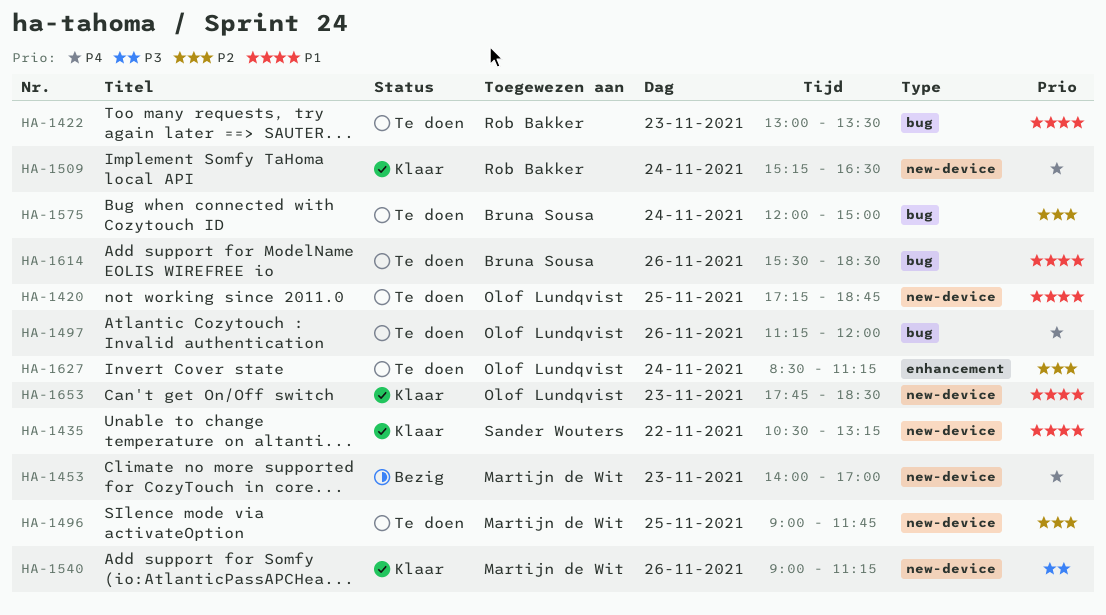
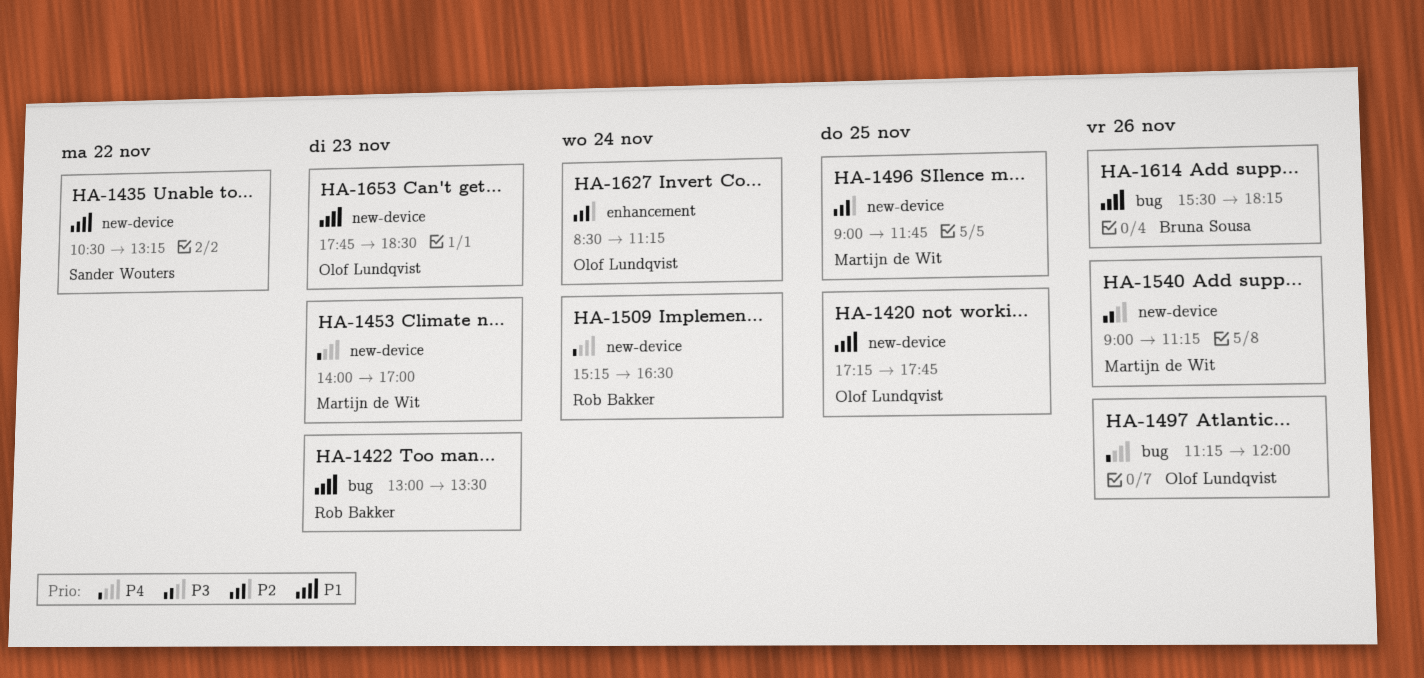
HA-1420, ends: 18:45 -> 17:45
HA-1575: present -> none
HA-1614, ends: 18:30 -> 18:15

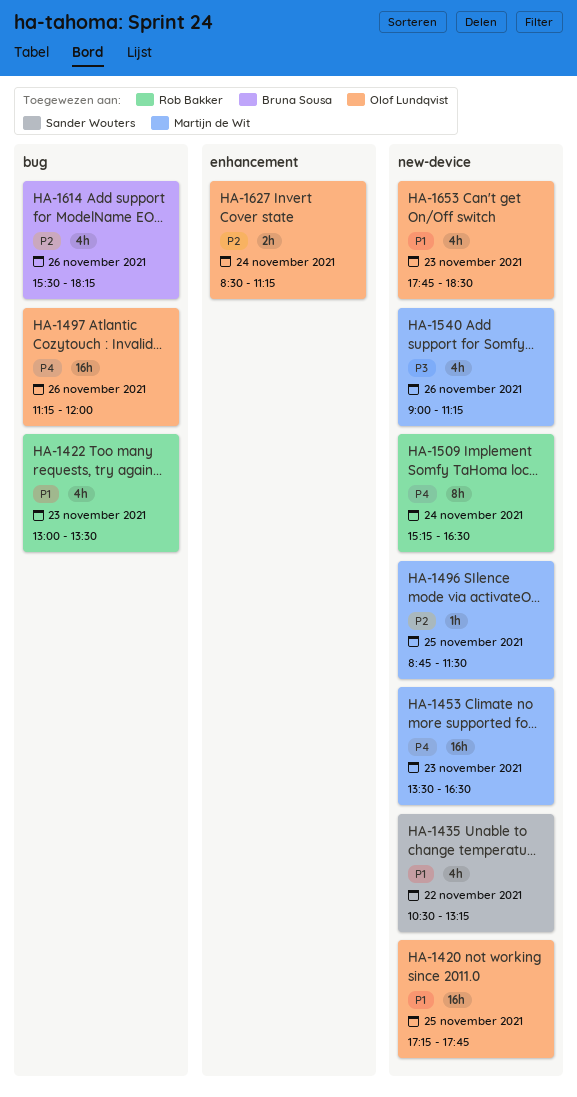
HA-1453, begins: 14:00 -> 13:30
HA-1453, ends: 17:00 -> 16:30
HA-1496, begins: 09:00 -> 08:45
HA-1496, ends: 11:45 -> 11:30
HA-1614, priority: P1 -> P2

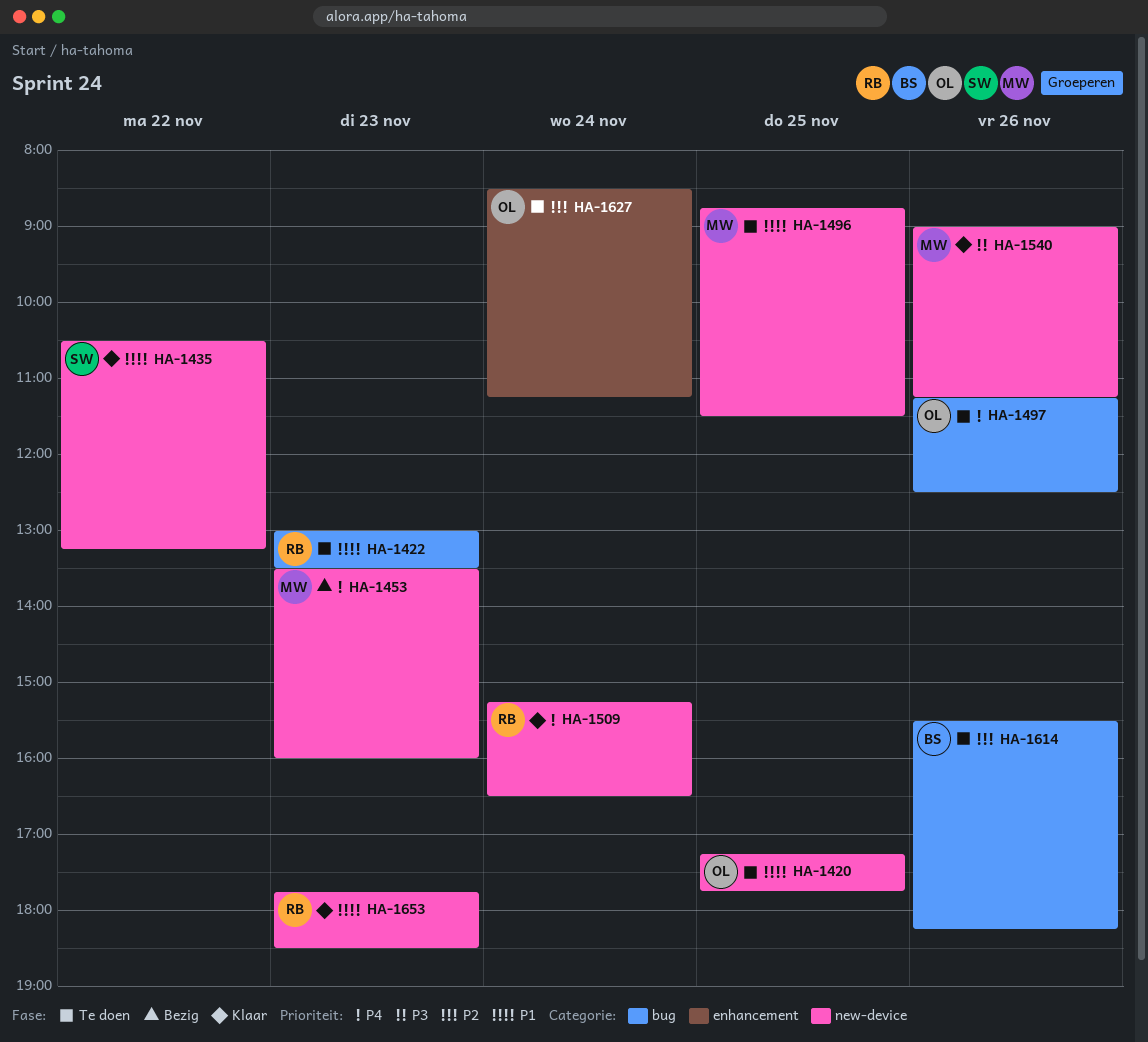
HA-1453, ends: 16:30 -> 16:00
HA-1496, priority: P2 -> P1
HA-1497, ends: 12:00 -> 12:30
HA-1653, owner: Olof Lundqvist -> Rob Bakker

